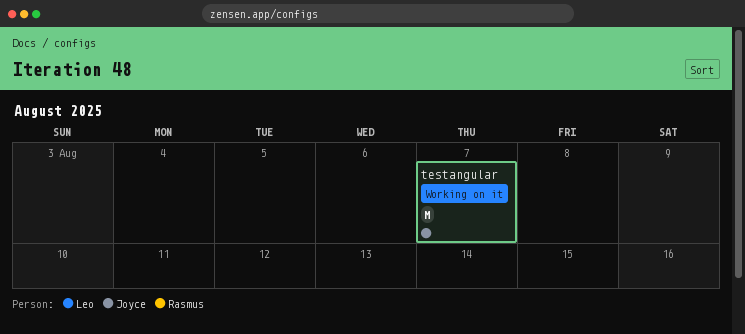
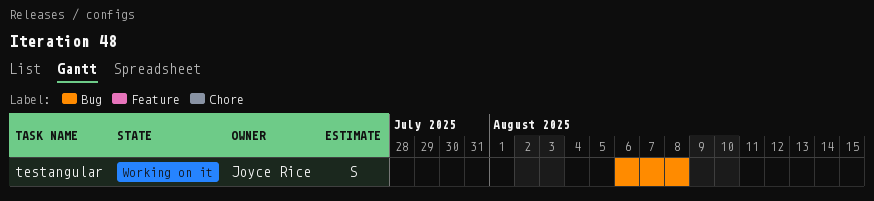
testangular, estimate: M -> S
testangular, due: Aug 7 -> Aug 8

